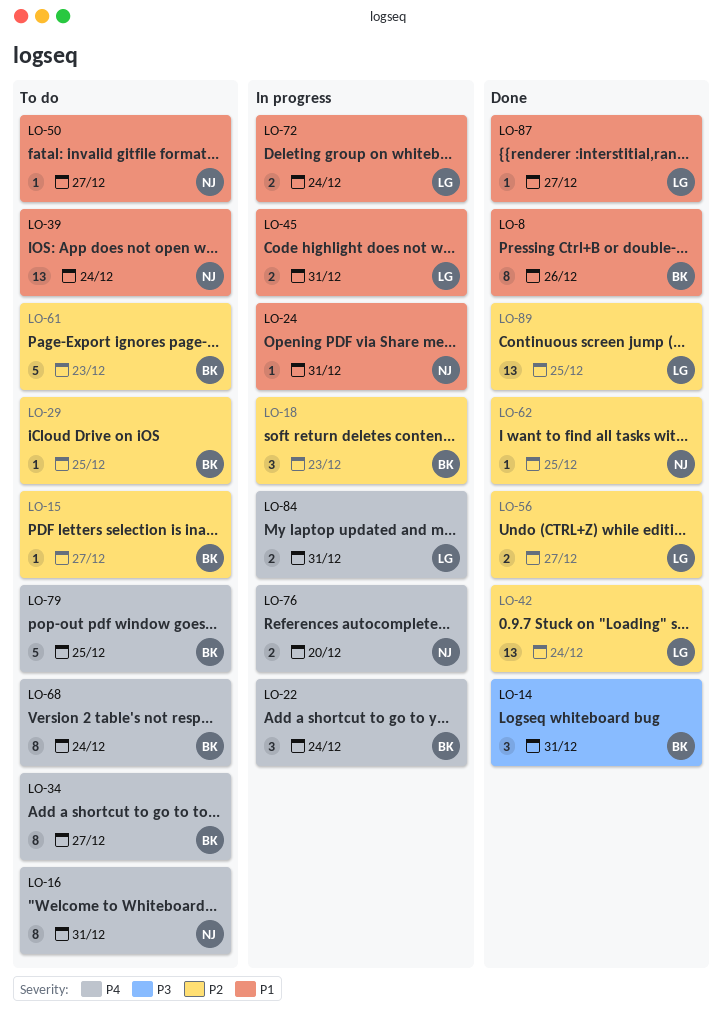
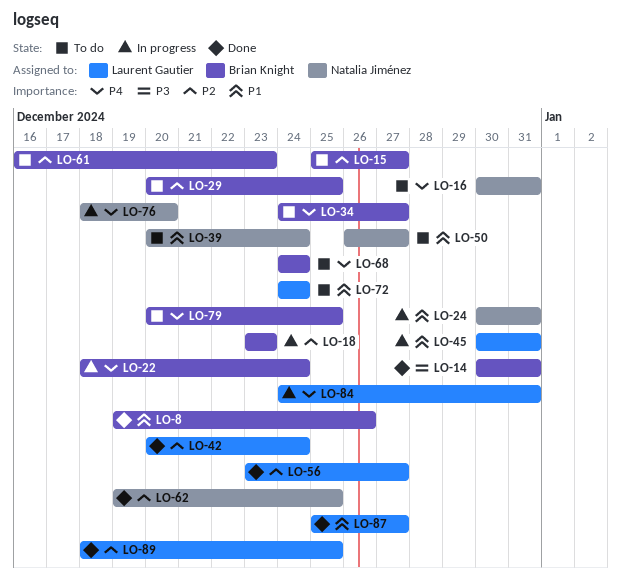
LO-72, status: In progress -> To do

